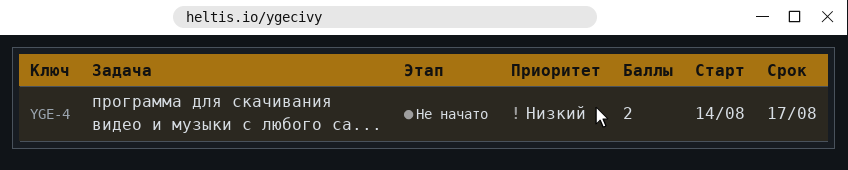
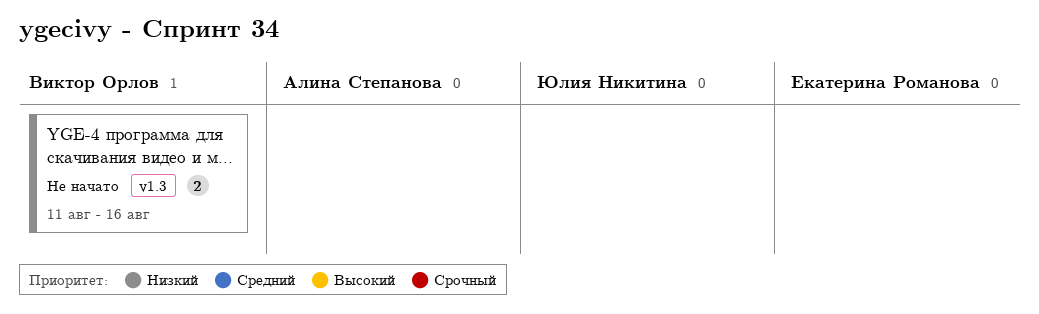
YGE-4, start: Aug 14 -> Aug 11
YGE-4, due: Aug 17 -> Aug 16

